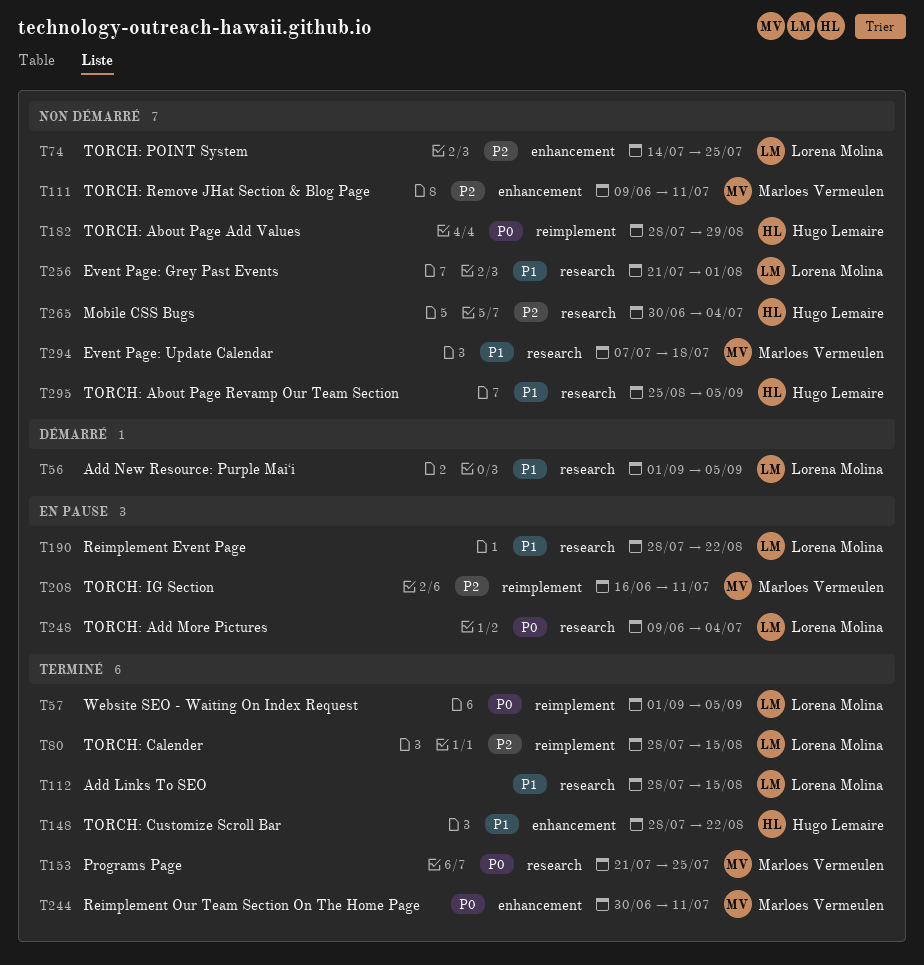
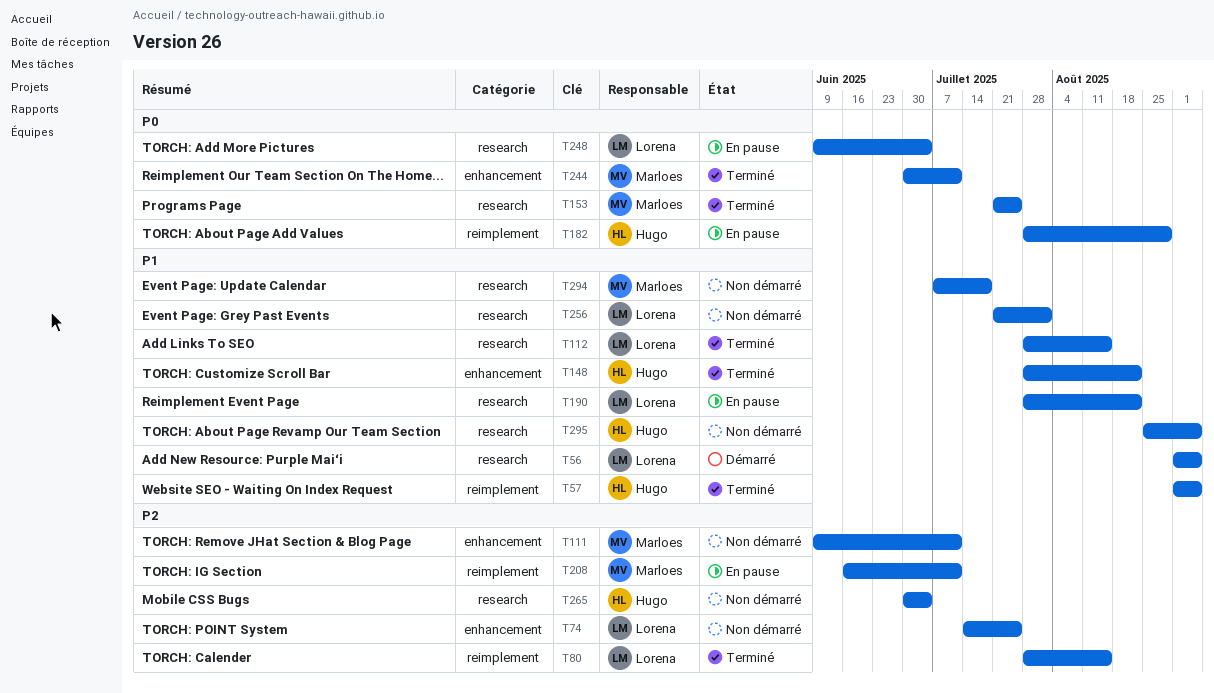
T57, owner: Lorena Molina -> Hugo Lemaire
T57, priority: P0 -> P1
T182, status: Non démarré -> En pause

